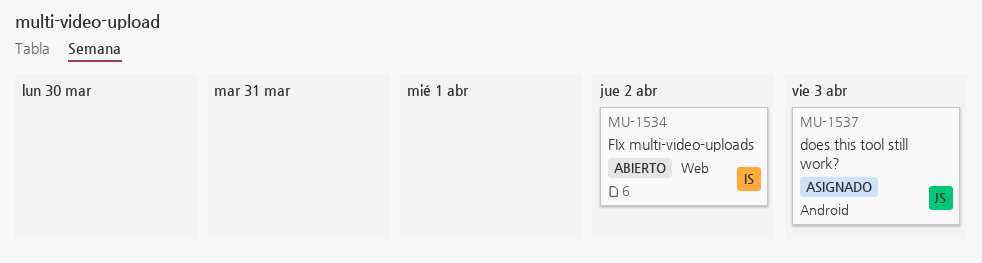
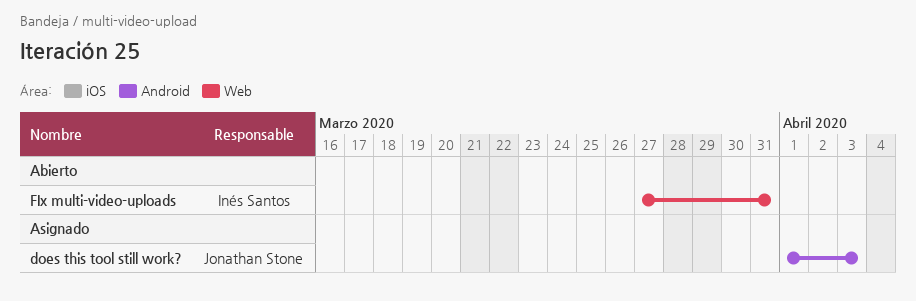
FIx multi-video-uploads, due: Apr 2 -> Mar 31

